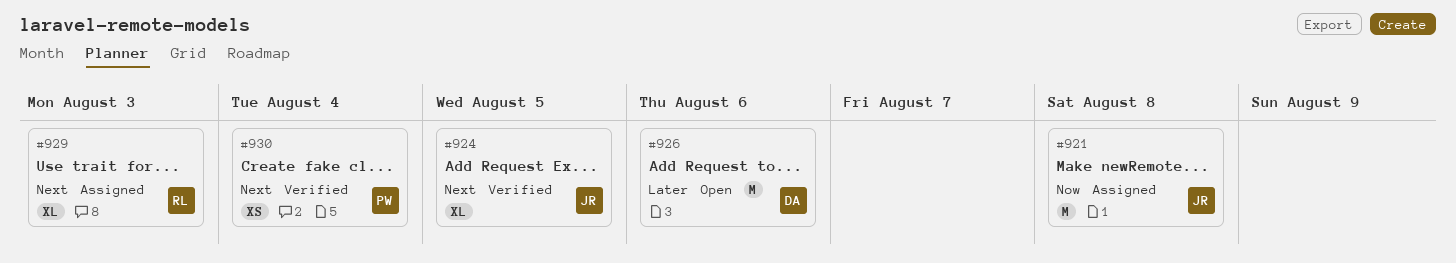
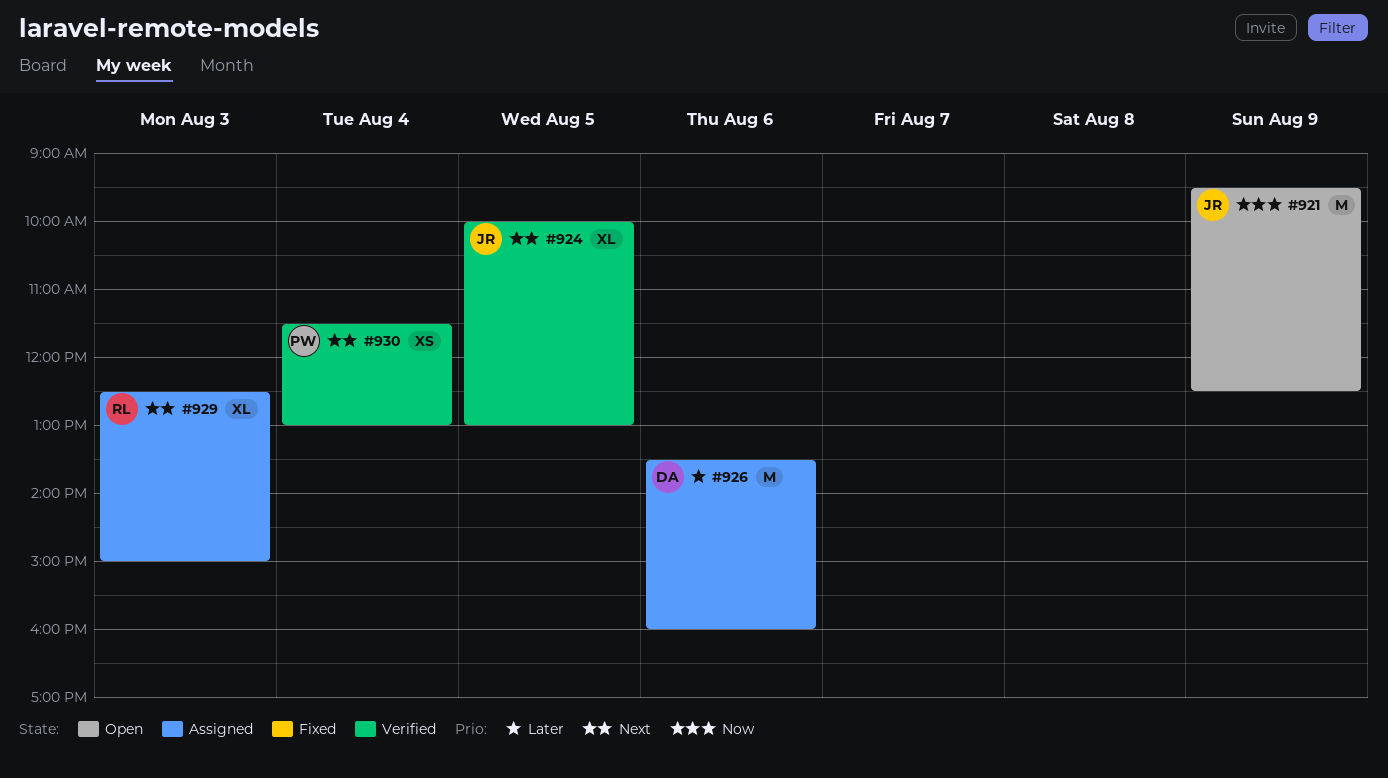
#921, status: Assigned -> Open
#921, day: Aug 8 -> Aug 9
#926, status: Open -> Assigned

